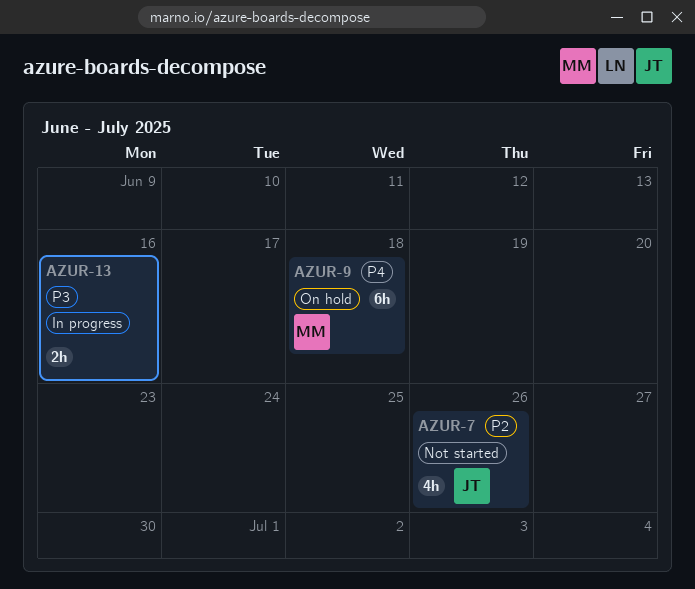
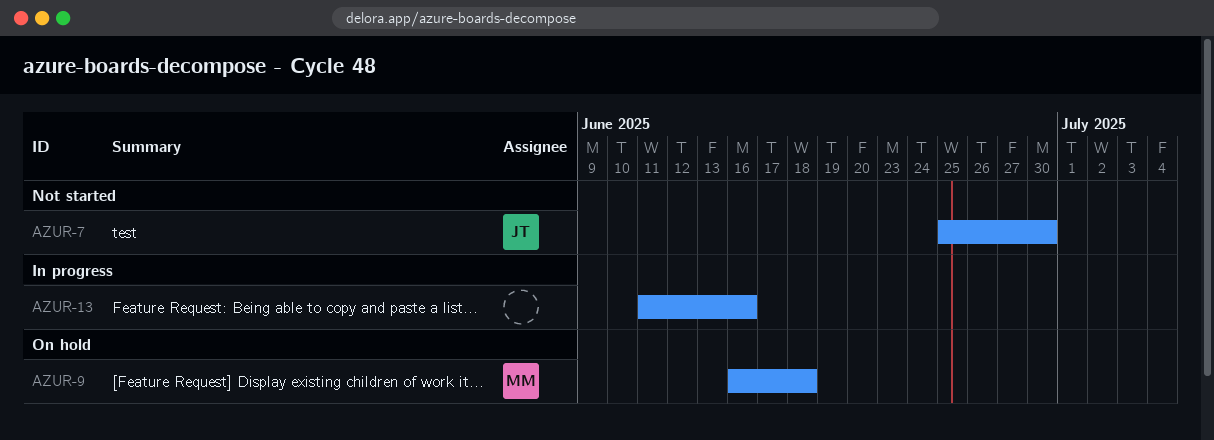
AZUR-7, due: Jun 26 -> Jun 30

